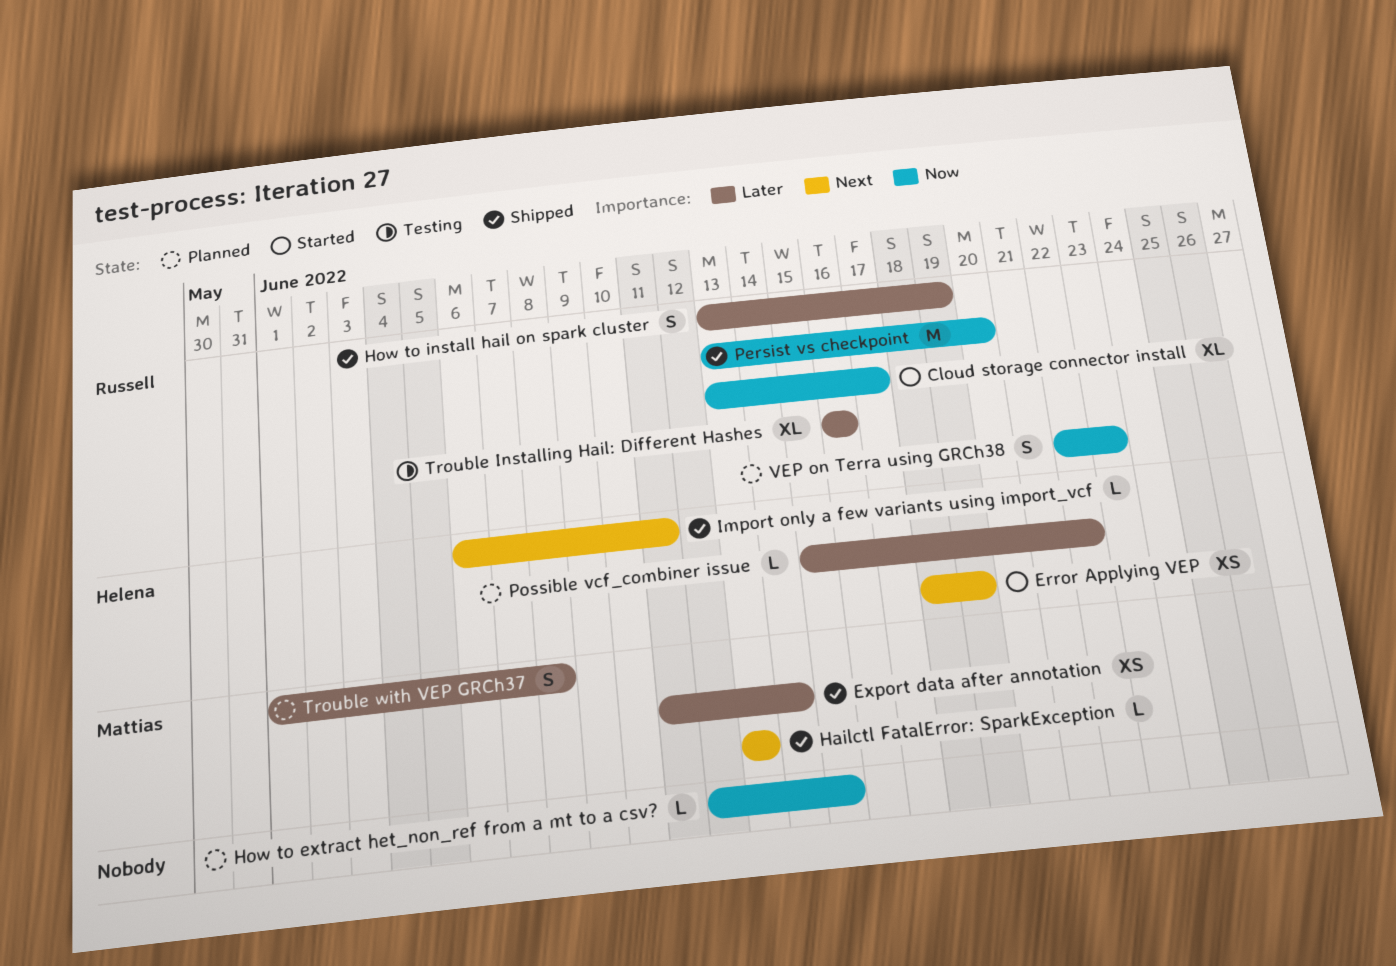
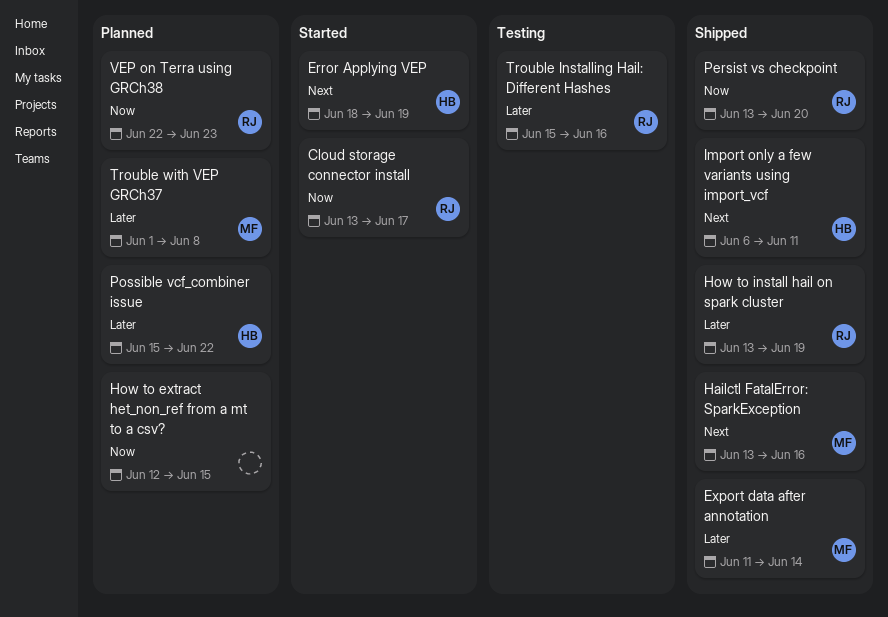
Hailctl FatalError: SparkException, due: Jun 13 -> Jun 16
Trouble Installing Hail: Different Hashes, start: Jun 16 -> Jun 15

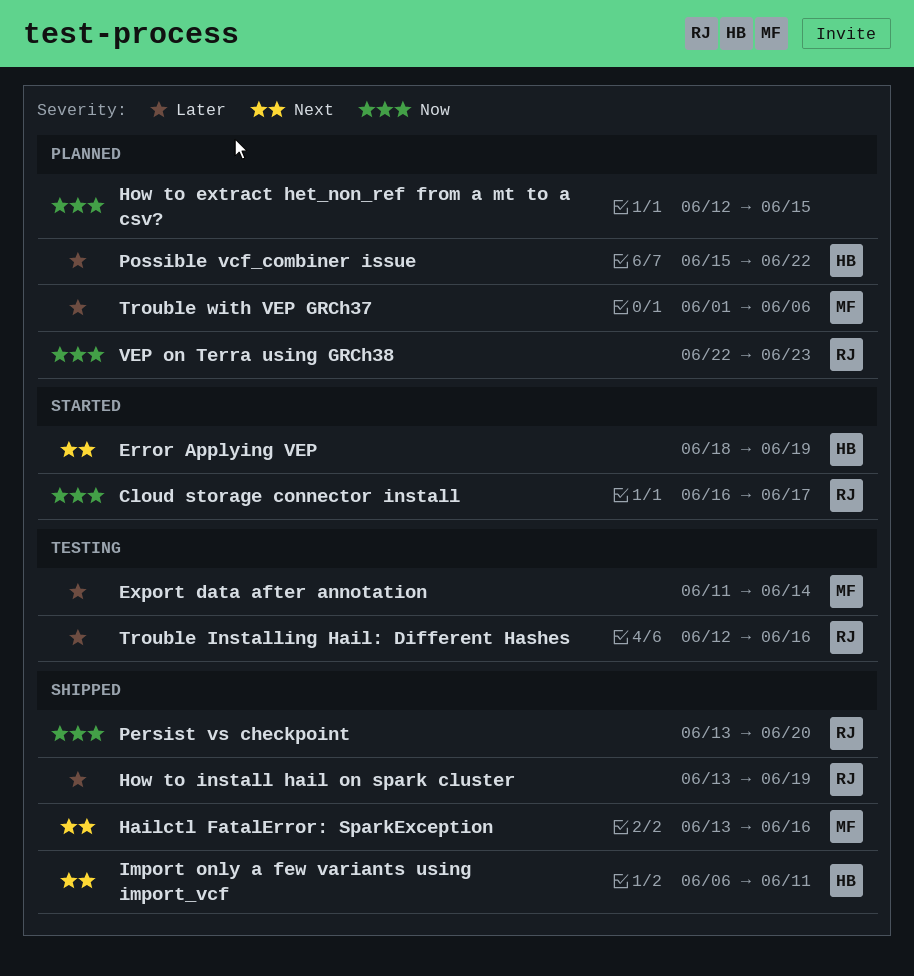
Cloud storage connector install, start: Jun 13 -> Jun 16
Export data after annotation, status: Shipped -> Testing
Trouble Installing Hail: Different Hashes, start: Jun 15 -> Jun 12
Trouble with VEP GRCh37, due: Jun 8 -> Jun 6

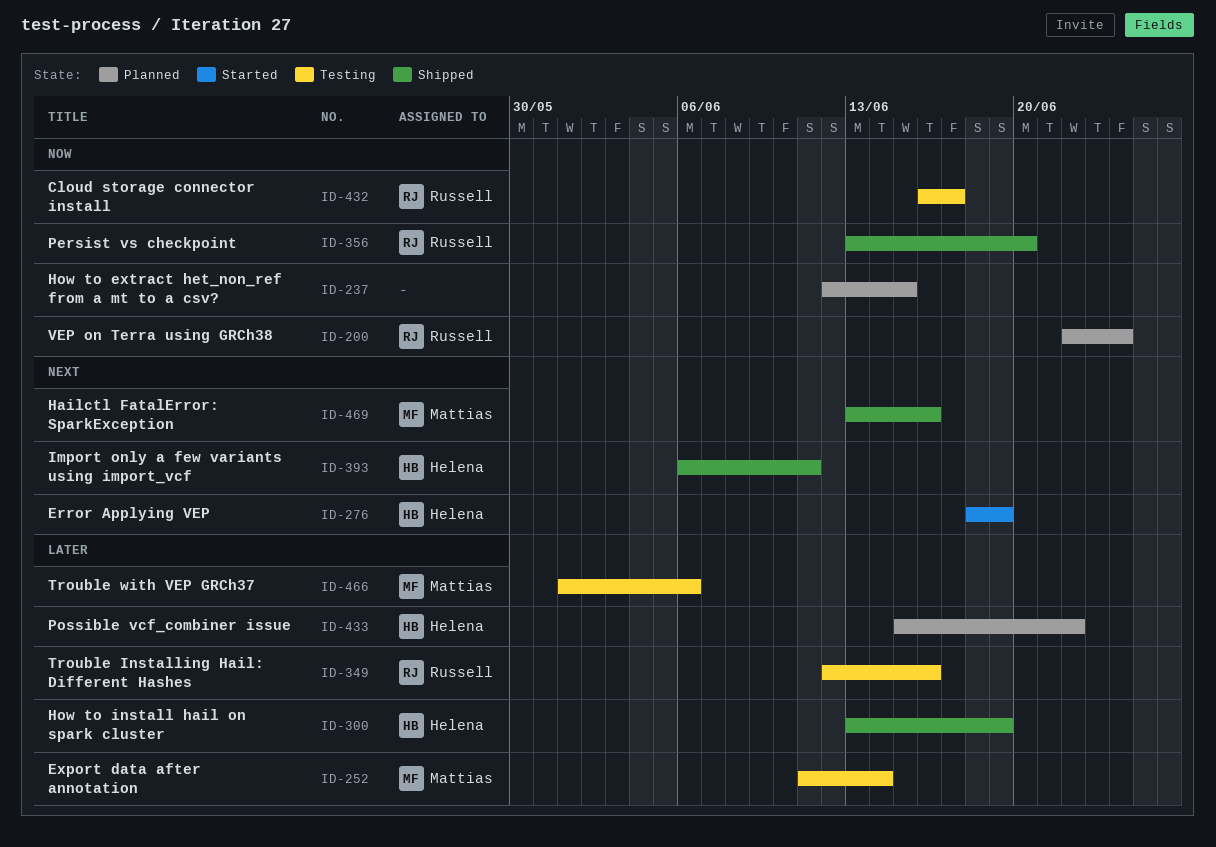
Cloud storage connector install, status: Started -> Testing
How to install hail on spark cluster, owner: Russell -> Helena
Trouble with VEP GRCh37, status: Planned -> Testing
VEP on Terra using GRCh38, due: Jun 23 -> Jun 24

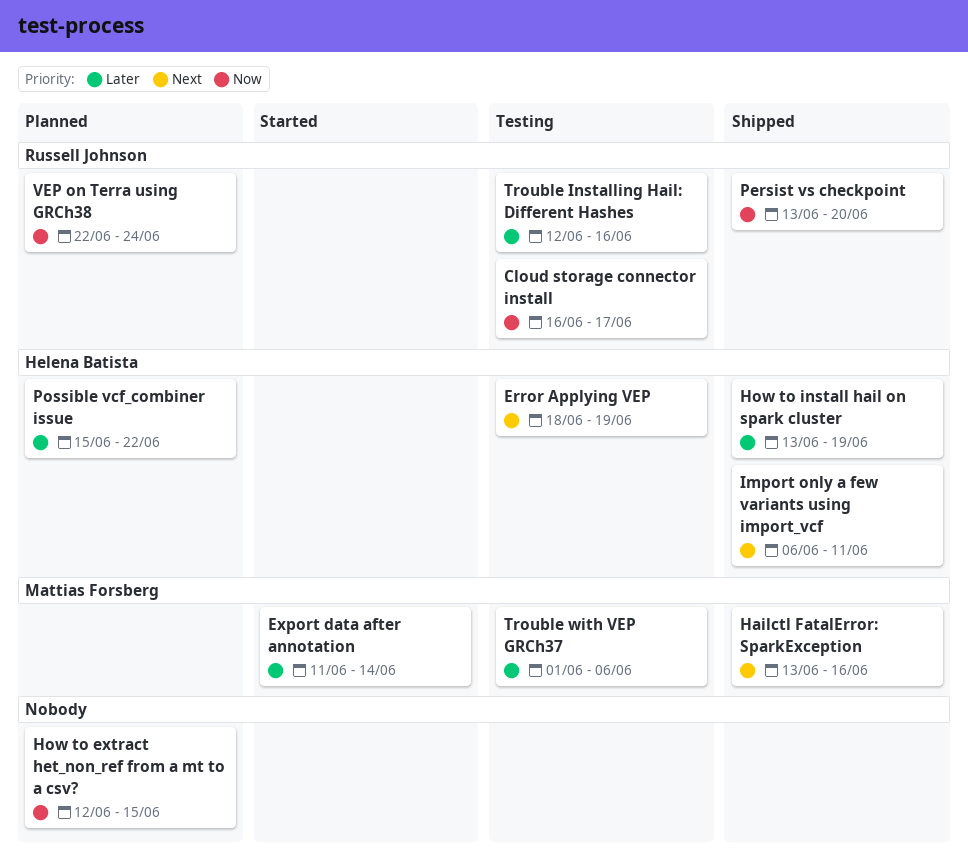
Error Applying VEP, status: Started -> Testing
Export data after annotation, status: Testing -> Started

